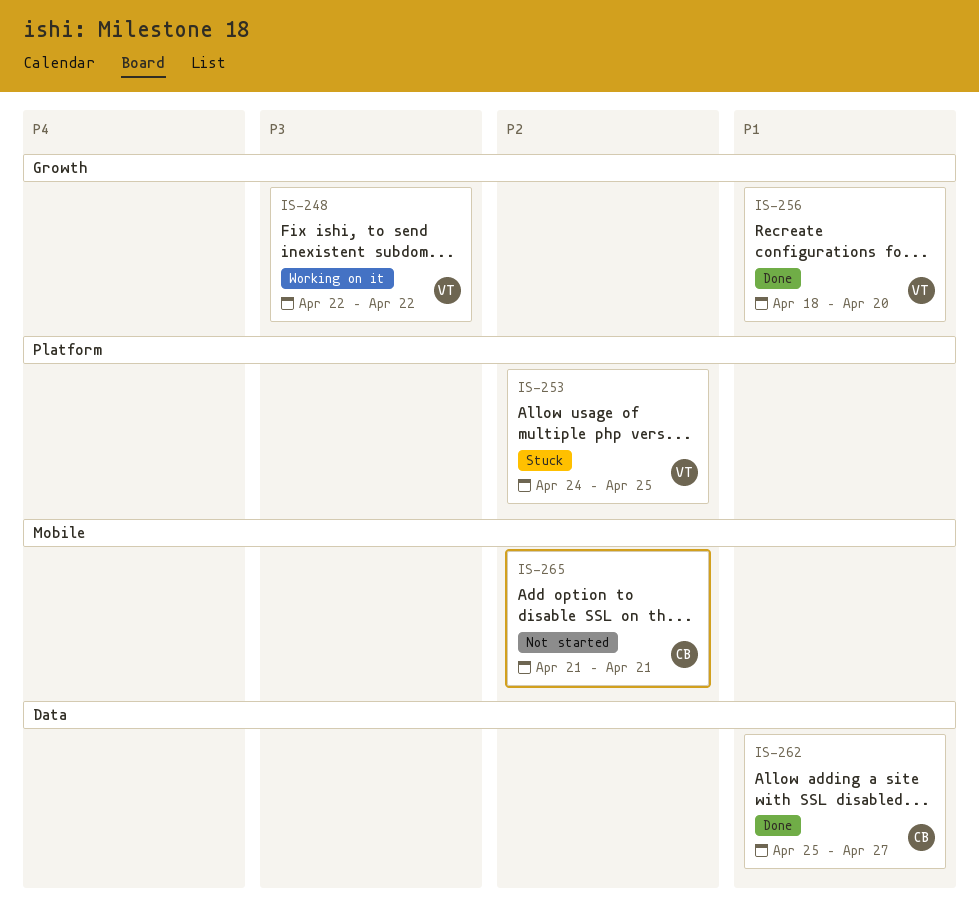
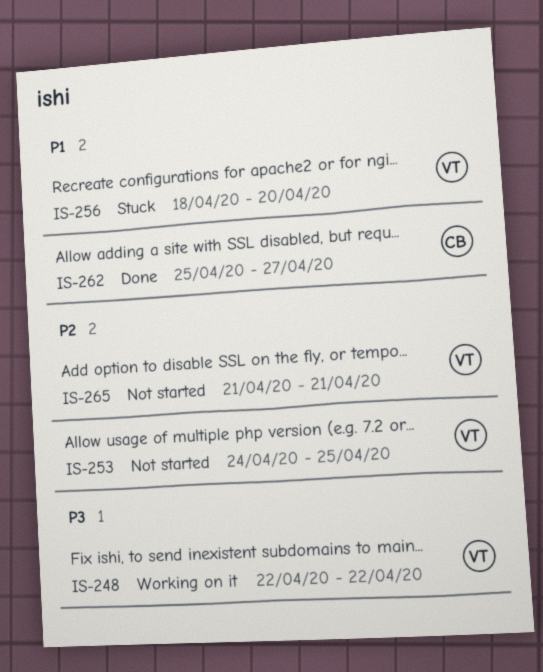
IS-253, status: Stuck -> Not started
IS-256, status: Done -> Stuck
IS-265, owner: CB -> VT

